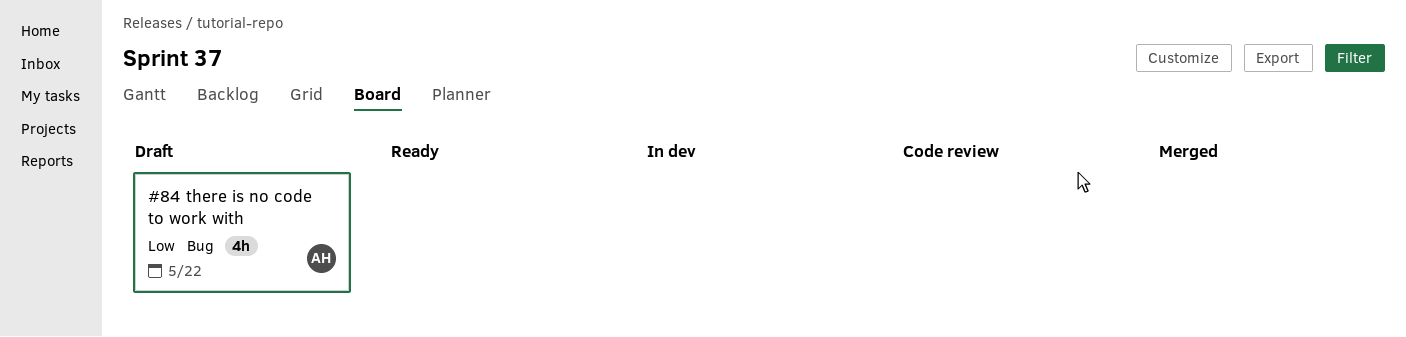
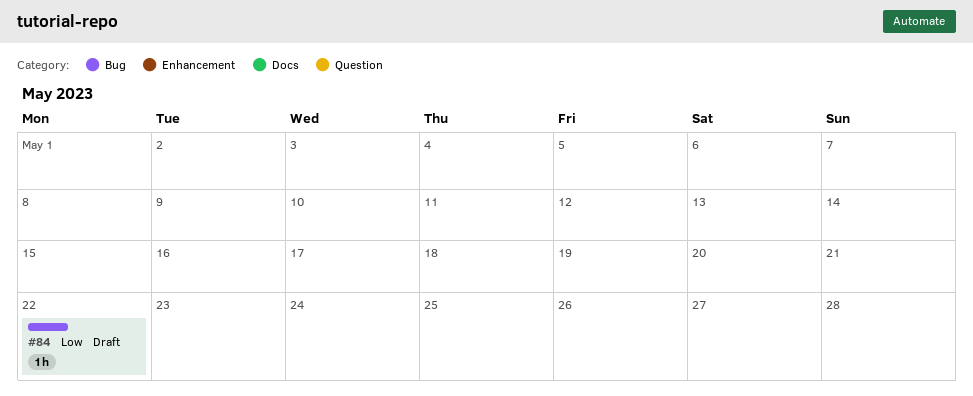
#84, estimate: 4h -> 1h

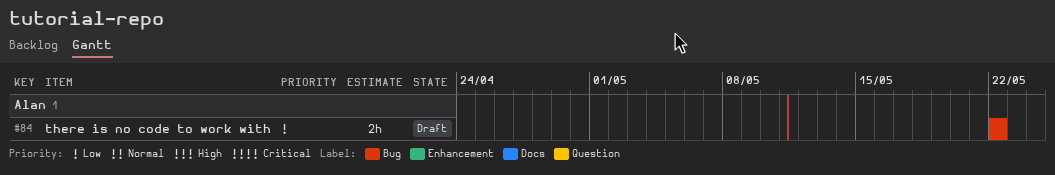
#84, estimate: 1h -> 2h

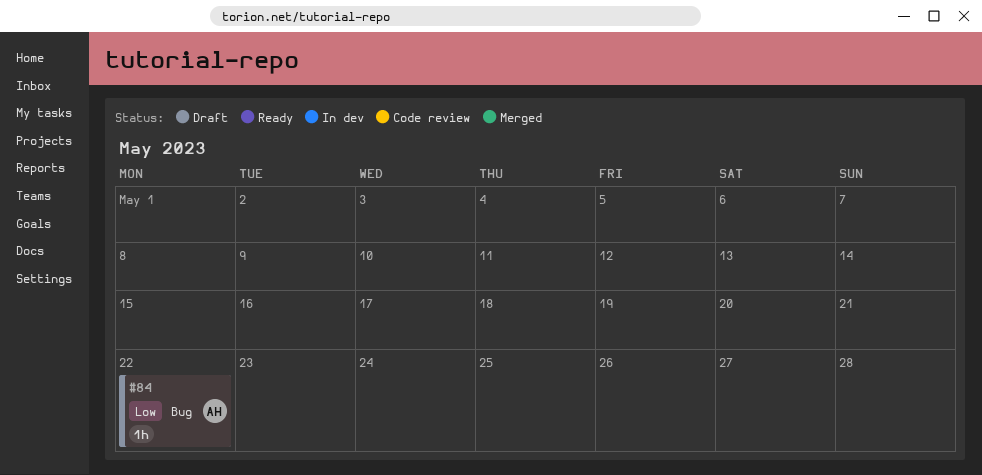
#84, estimate: 2h -> 1h

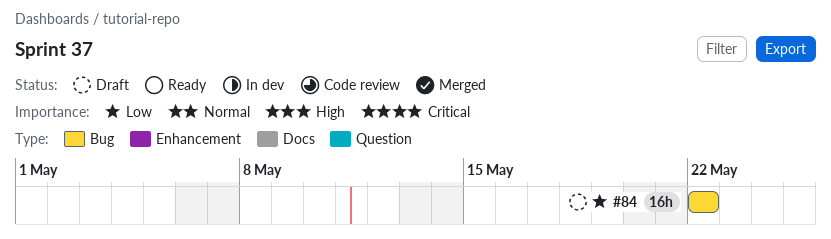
#84, estimate: 1h -> 16h

